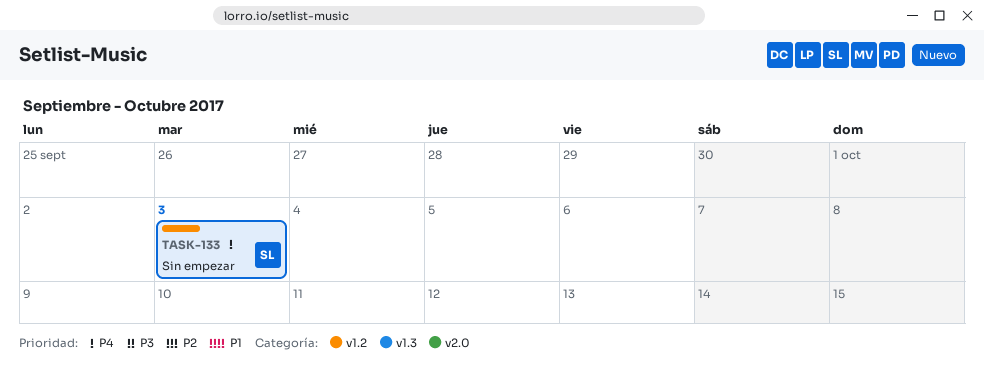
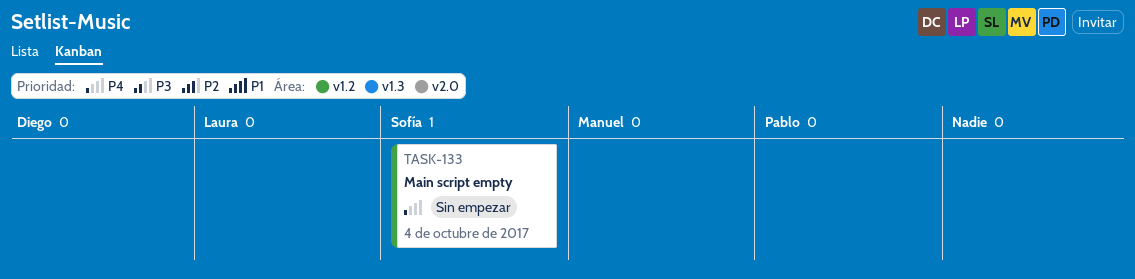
TASK-133, due: Oct 3 -> Oct 4

